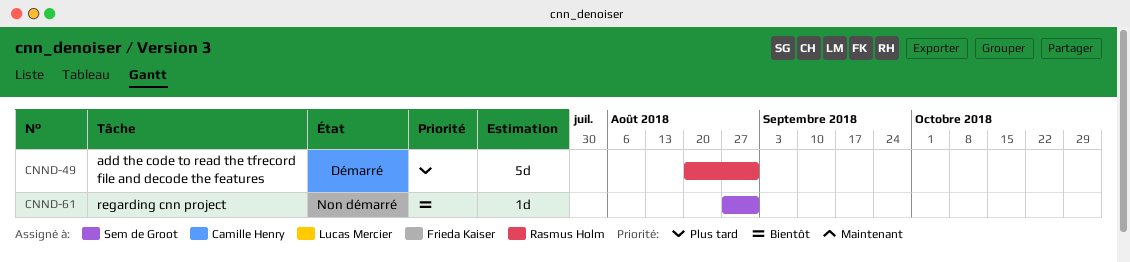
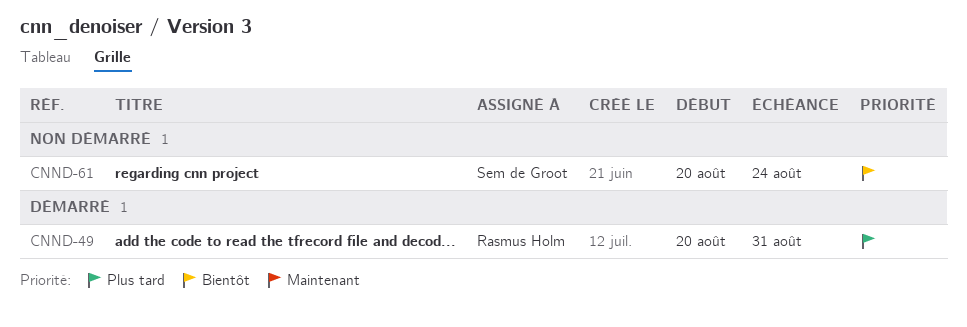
CNND-61, start: Aug 27 -> Aug 20
CNND-61, due: Aug 31 -> Aug 24

